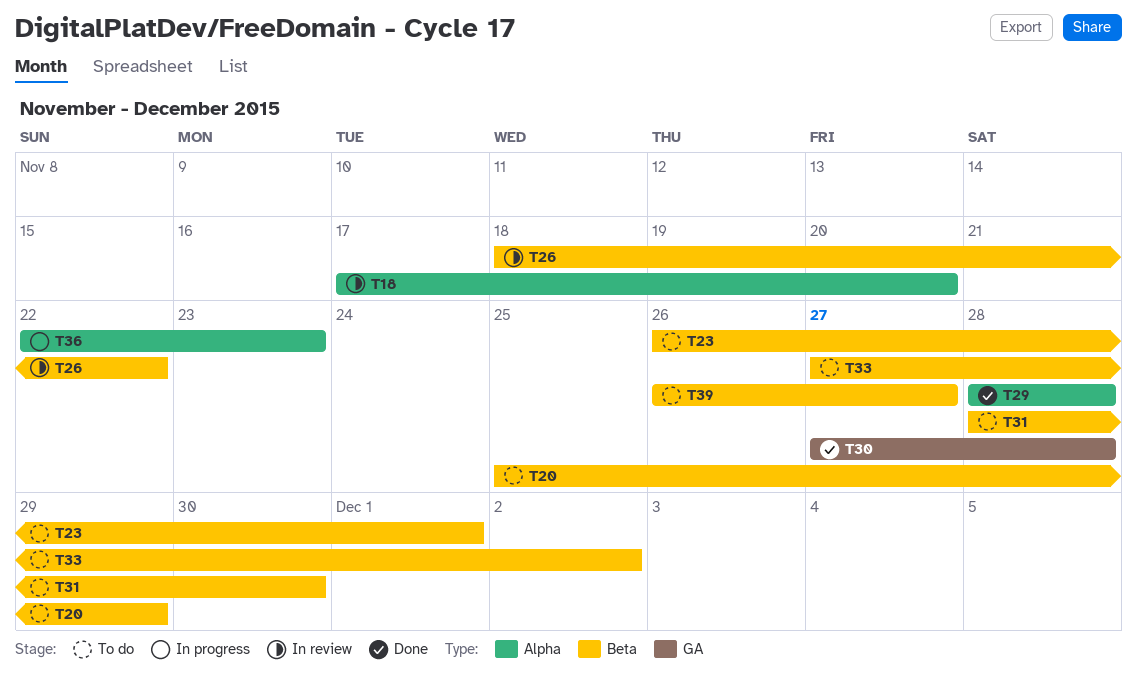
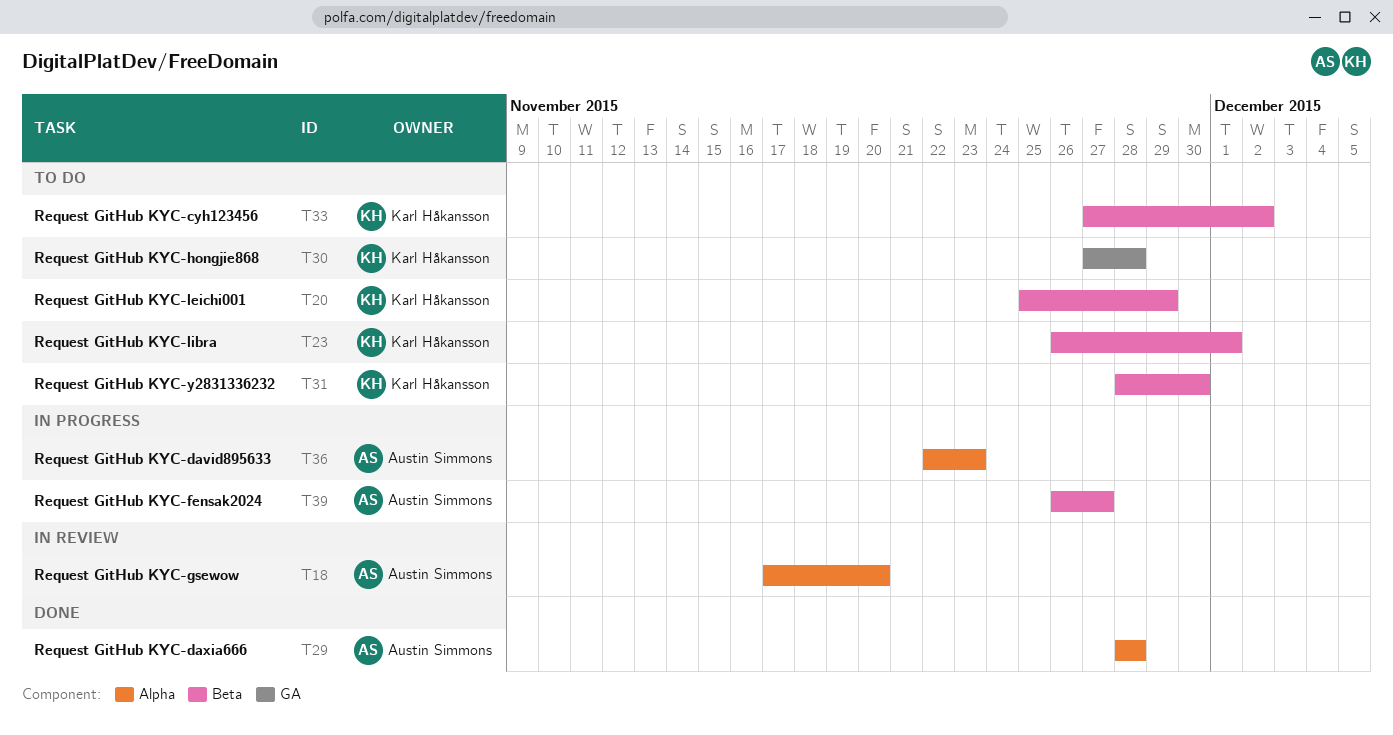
T26: present -> none
T30, status: Done -> To do
T39, status: To do -> In progress

